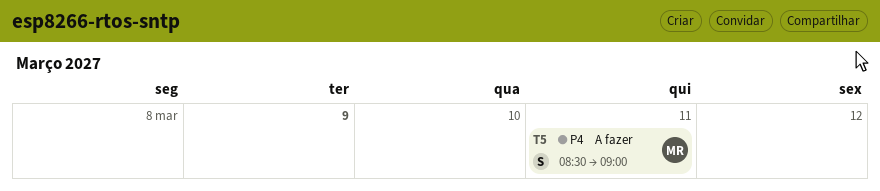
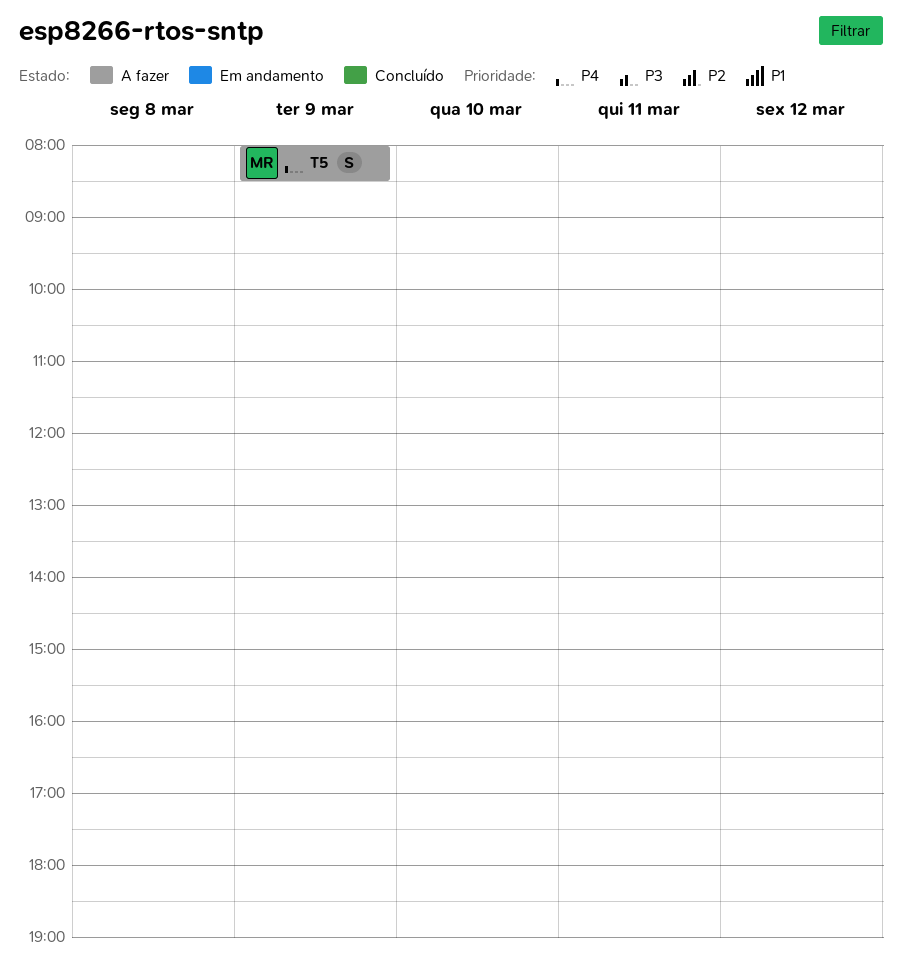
T5, day: Mar 11 -> Mar 9
T5, begins: 08:30 -> 08:00
T5, ends: 09:00 -> 08:30

